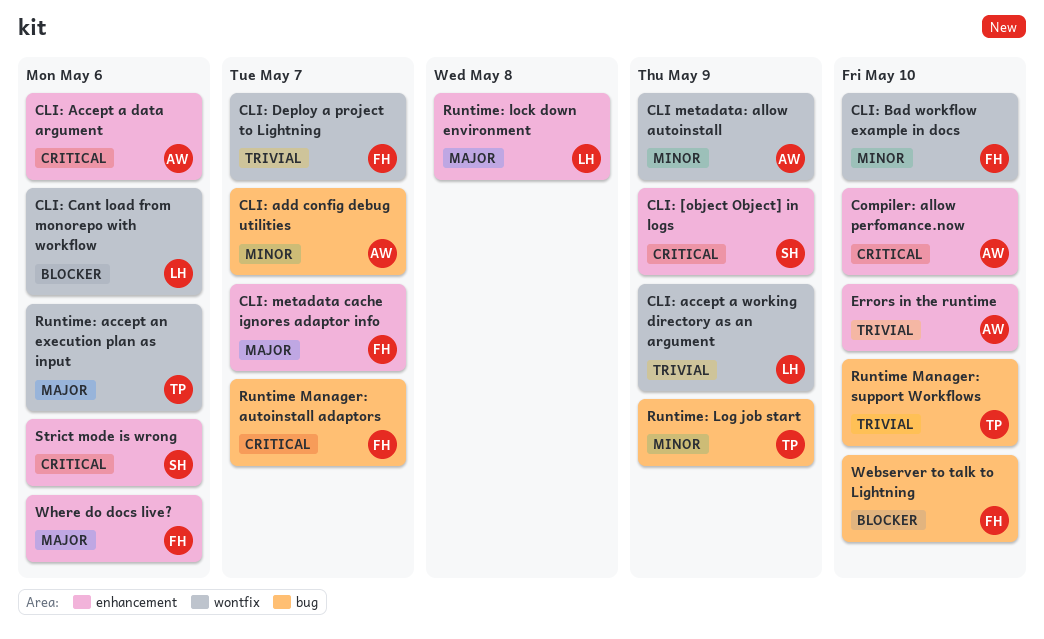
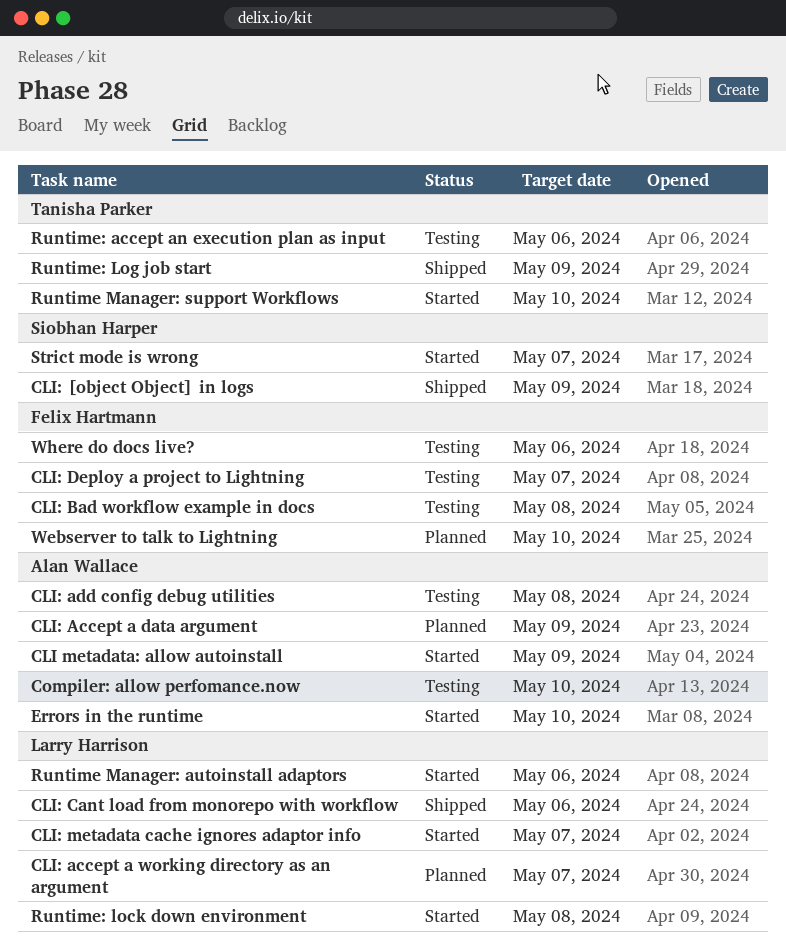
CLI: Accept a data argument, due: May 6 -> May 9
CLI: accept a working directory as an argument, due: May 9 -> May 7
CLI: add config debug utilities, due: May 7 -> May 8
CLI: Bad workflow example in docs, due: May 10 -> May 8
CLI: metadata cache ignores adaptor info, owner: Felix Hartmann -> Larry Harrison
Runtime Manager: autoinstall adaptors, owner: Felix Hartmann -> Larry Harrison
Runtime Manager: autoinstall adaptors, due: May 7 -> May 6
Strict mode is wrong, due: May 6 -> May 7

